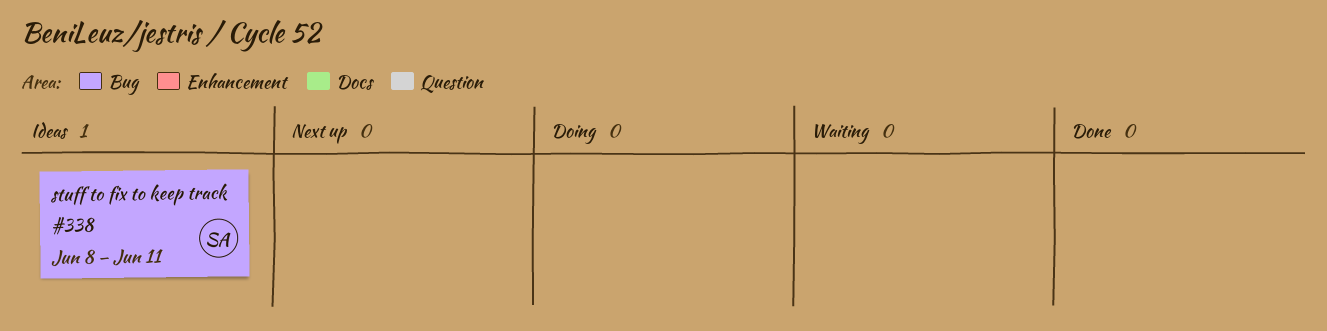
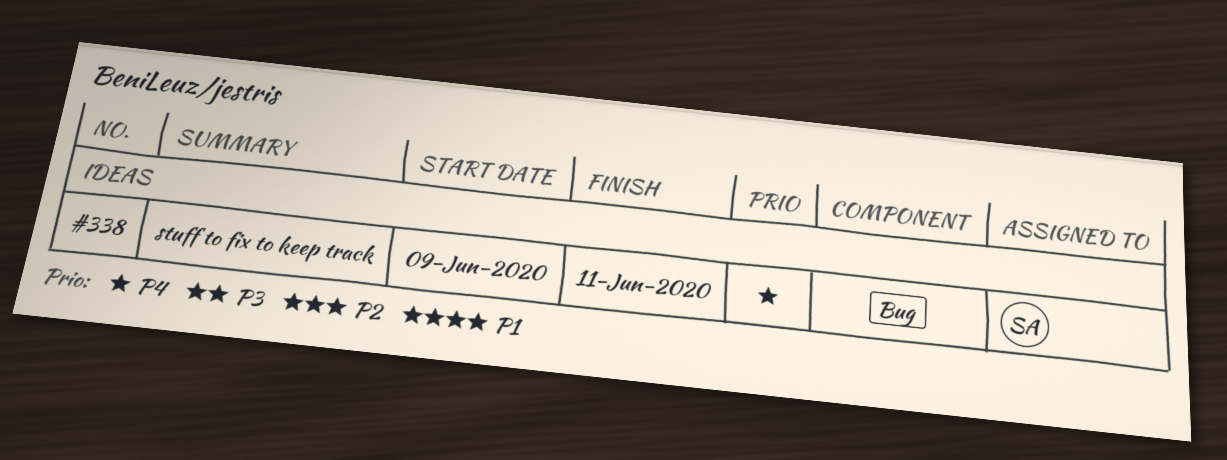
#338, start: Jun 8 -> Jun 9

